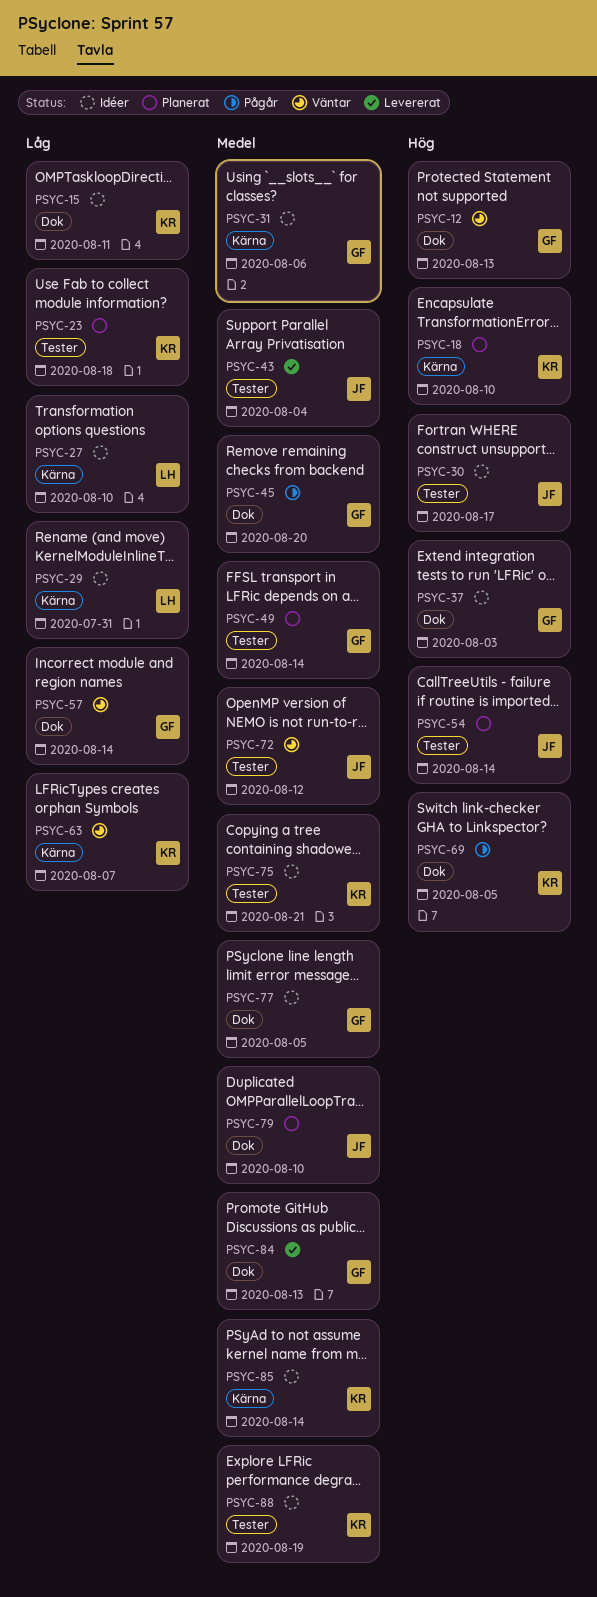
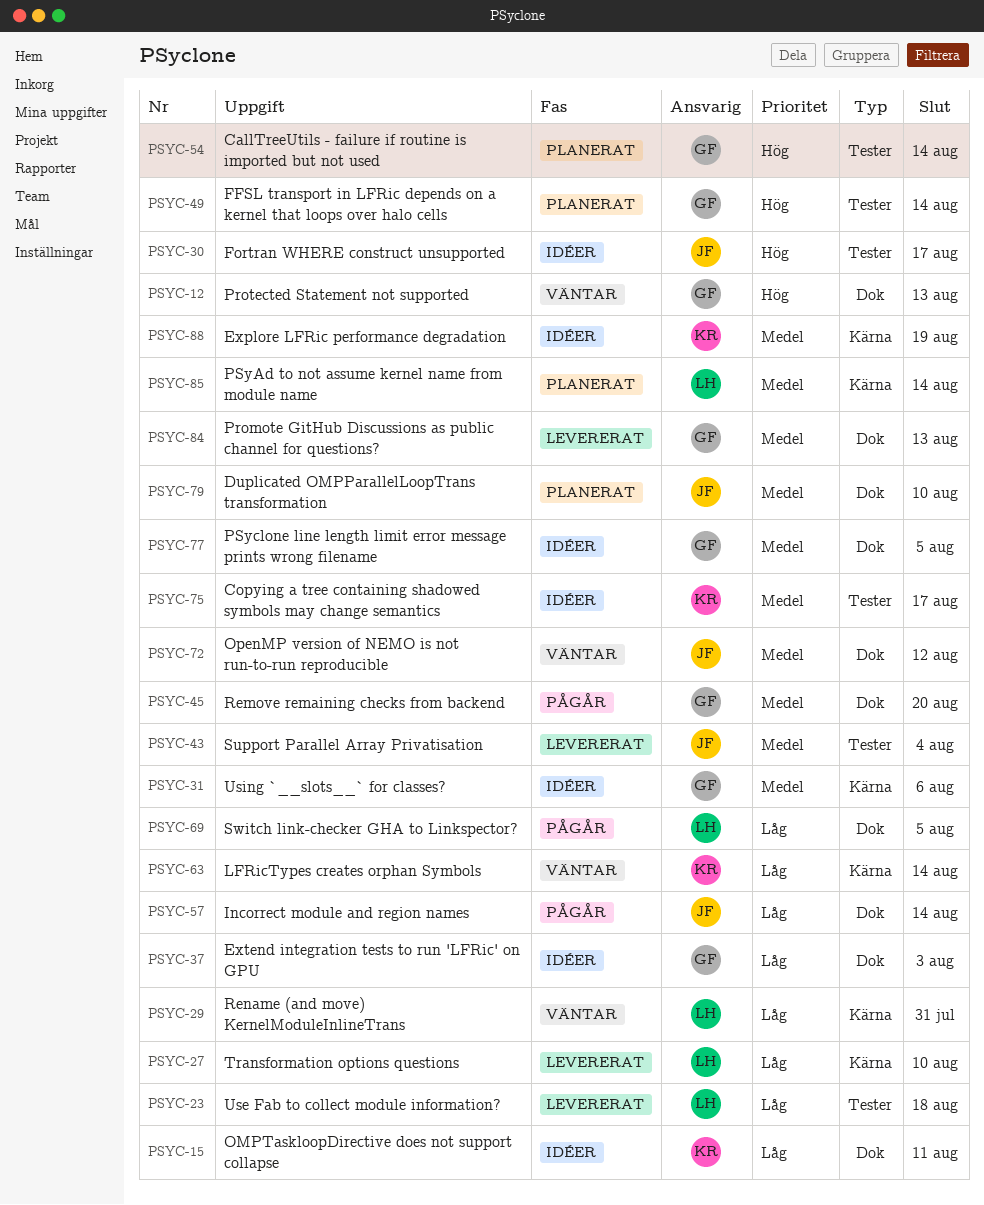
PSYC-18: present -> none
PSYC-23, status: Planerat -> Levererat
PSYC-23, owner: KR -> LH
PSYC-27, status: Idéer -> Levererat
PSYC-29, status: Idéer -> Väntar
PSYC-37, priority: Hög -> Låg
PSYC-49, priority: Medel -> Hög
PSYC-54, owner: JF -> GF
PSYC-57, status: Väntar -> Pågår
PSYC-57, owner: GF -> JF
PSYC-63, due: Aug 7 -> Aug 14
PSYC-69, owner: KR -> LH
PSYC-69, priority: Hög -> Låg
PSYC-72, label: Tester -> Dok
PSYC-75, due: Aug 21 -> Aug 17
PSYC-85, status: Idéer -> Planerat
PSYC-85, owner: KR -> LH
PSYC-88, label: Tester -> Kärna

